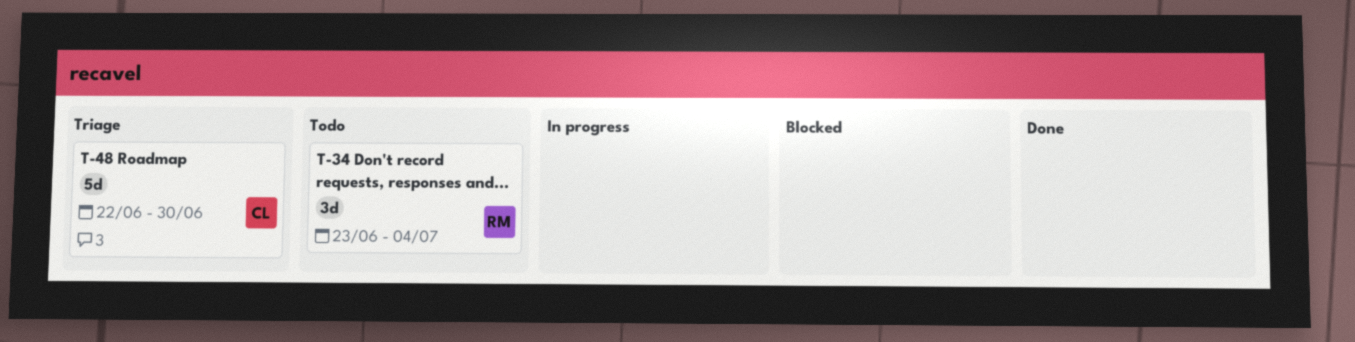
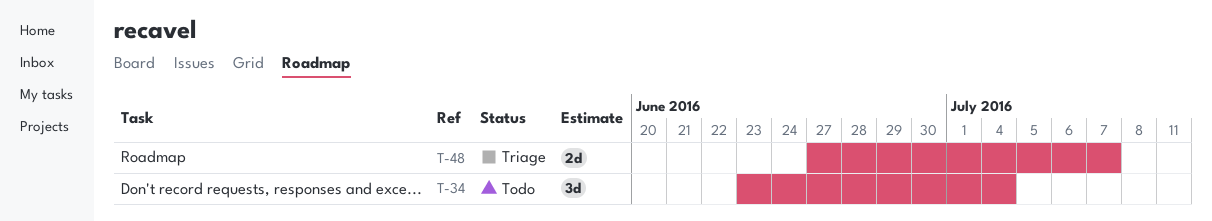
T-48, estimate: 5d -> 2d
T-48, start: Jun 22 -> Jun 27
T-48, due: Jun 30 -> Jul 7

